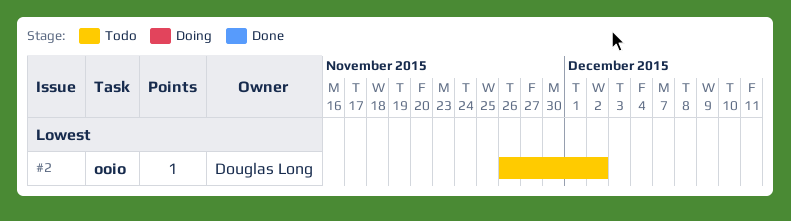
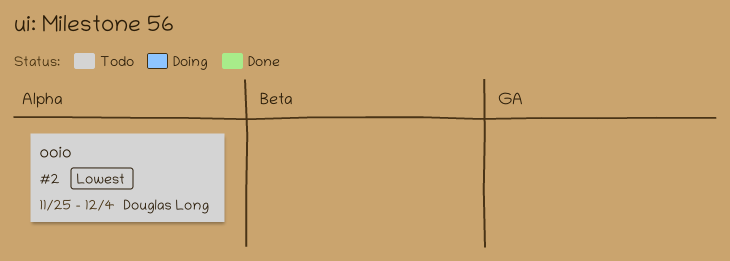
#2, start: Nov 26 -> Nov 25
#2, due: Dec 2 -> Dec 4

